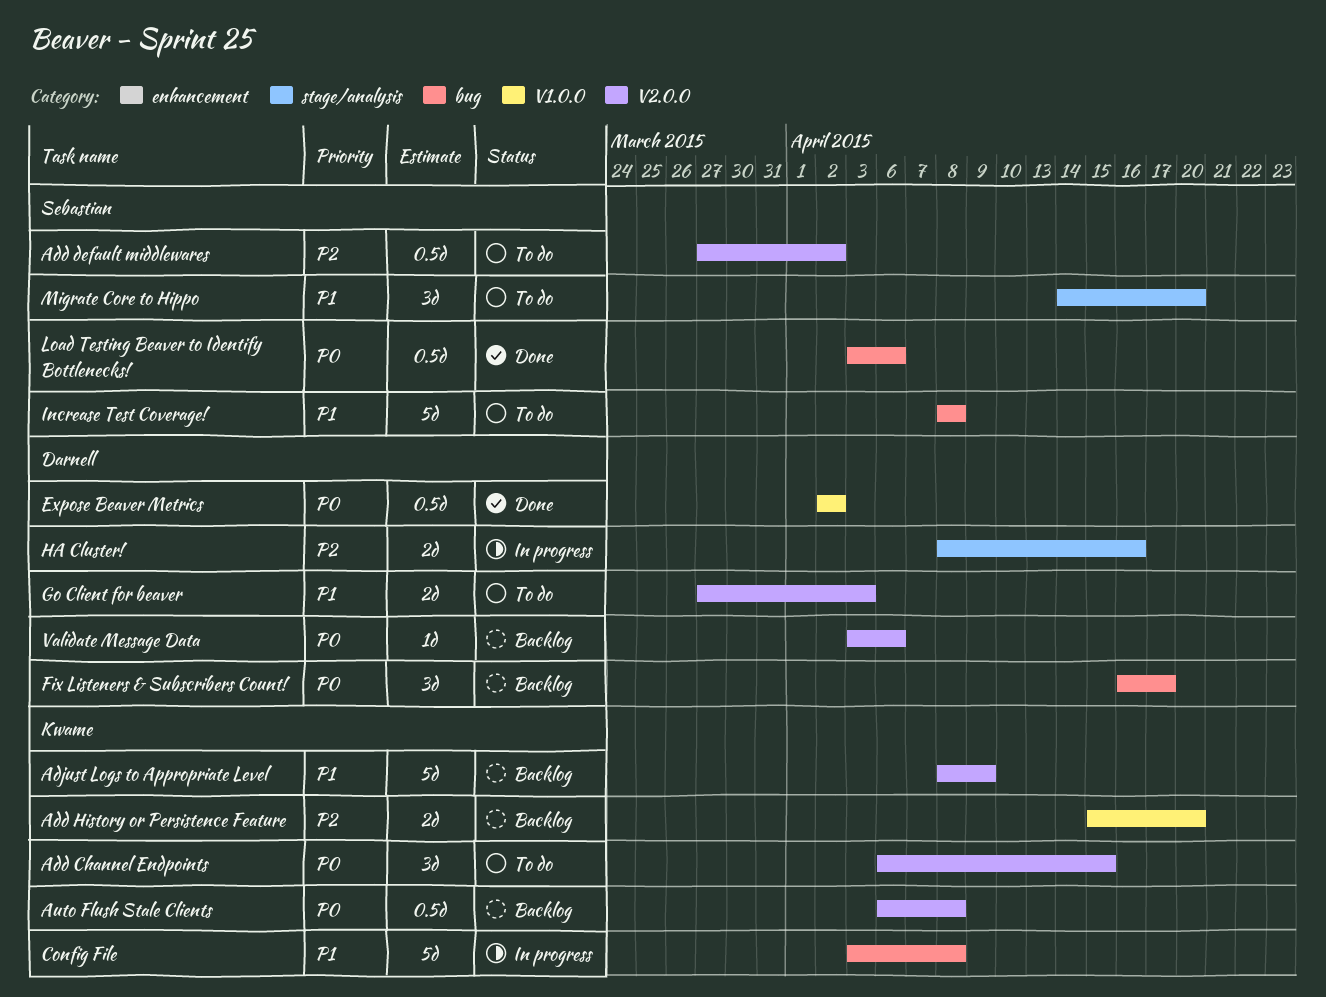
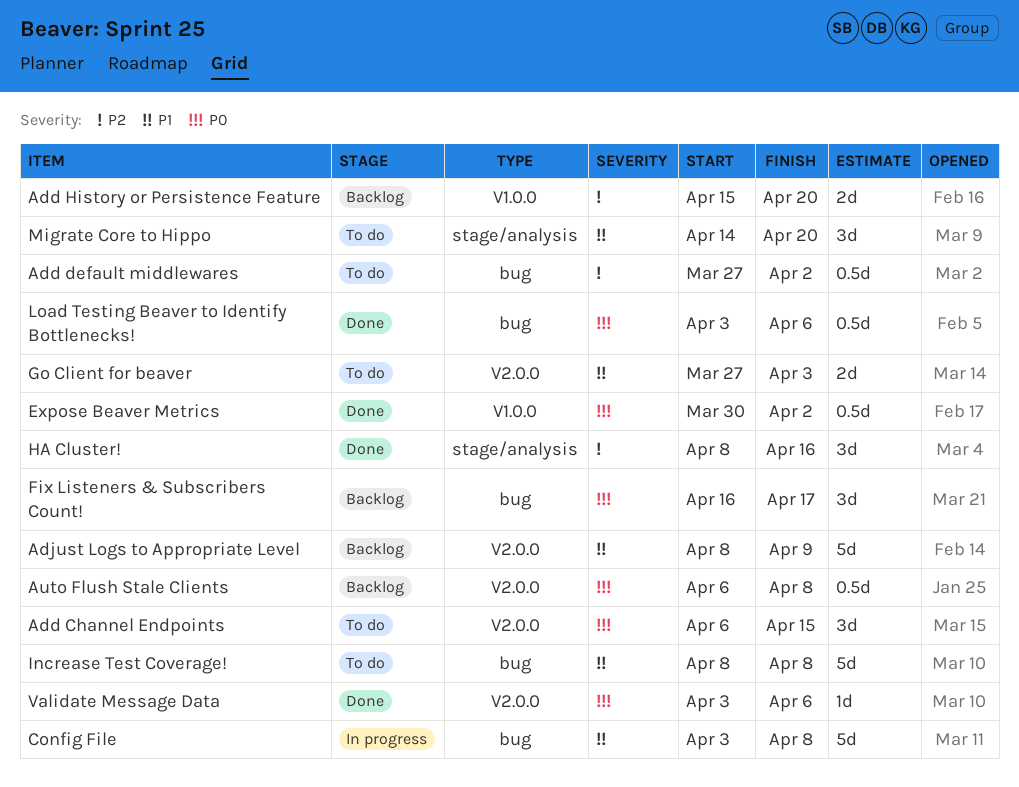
Add default middlewares, label: V2.0.0 -> bug
Expose Beaver Metrics, start: Apr 2 -> Mar 30
HA Cluster!, status: In progress -> Done
HA Cluster!, estimate: 2d -> 3d
Validate Message Data, status: Backlog -> Done

